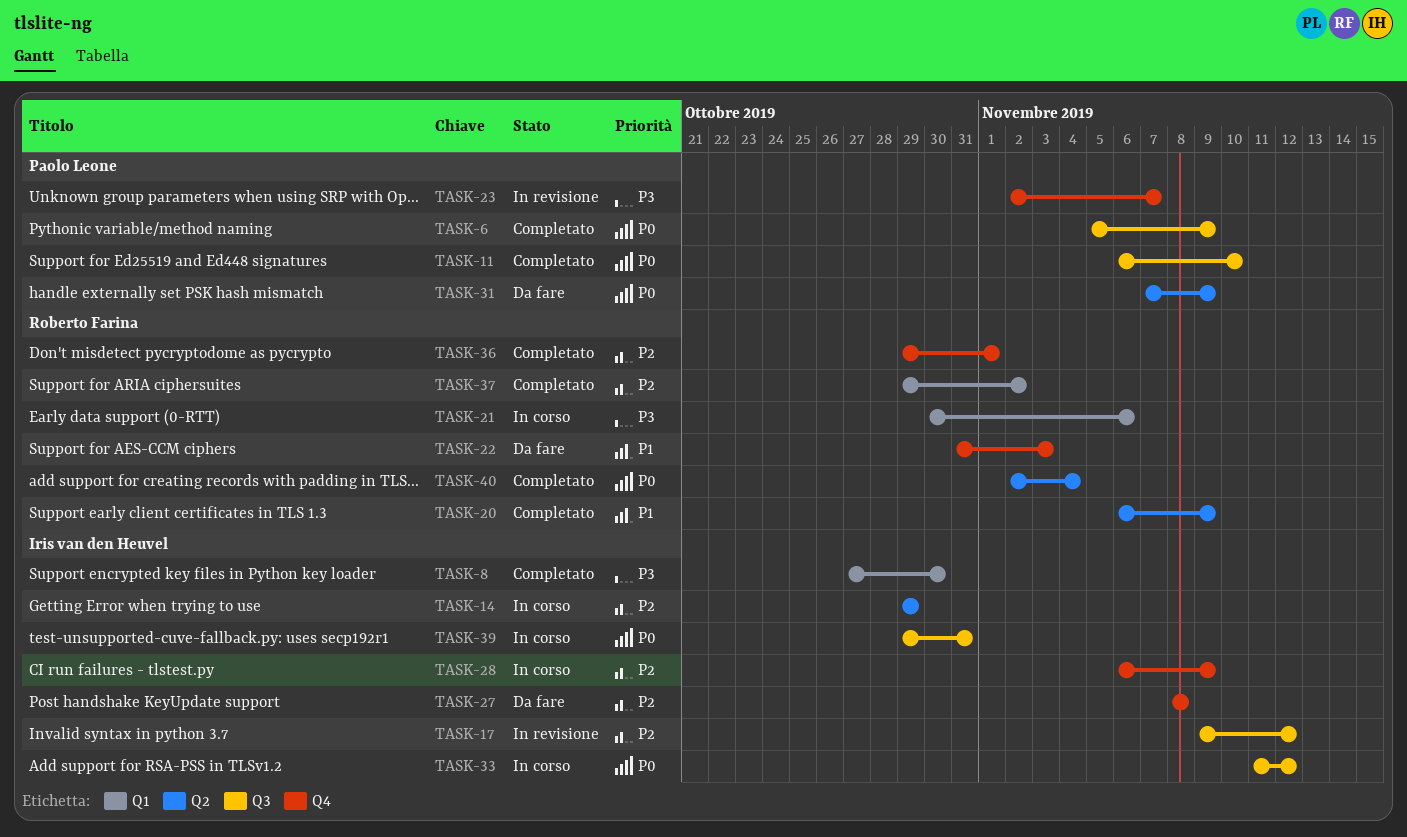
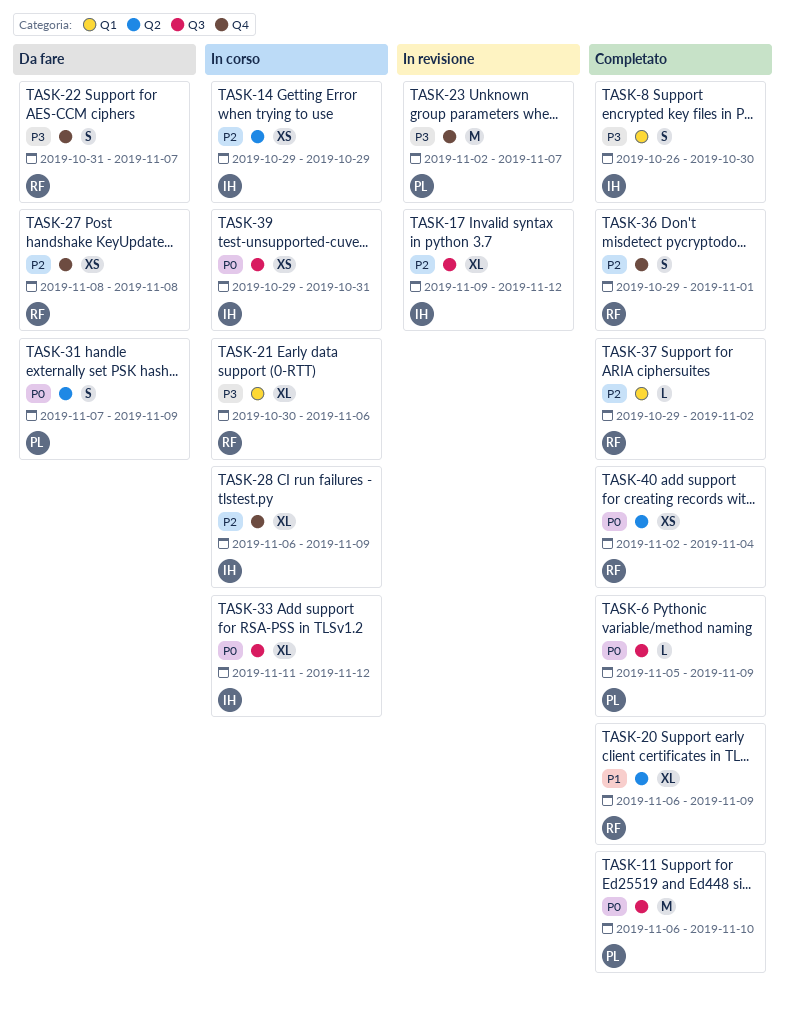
TASK-8, start: Oct 27 -> Oct 26
TASK-22, priority: P1 -> P3
TASK-22, due: Nov 3 -> Nov 7
TASK-27, owner: Iris van den Heuvel -> Roberto Farina

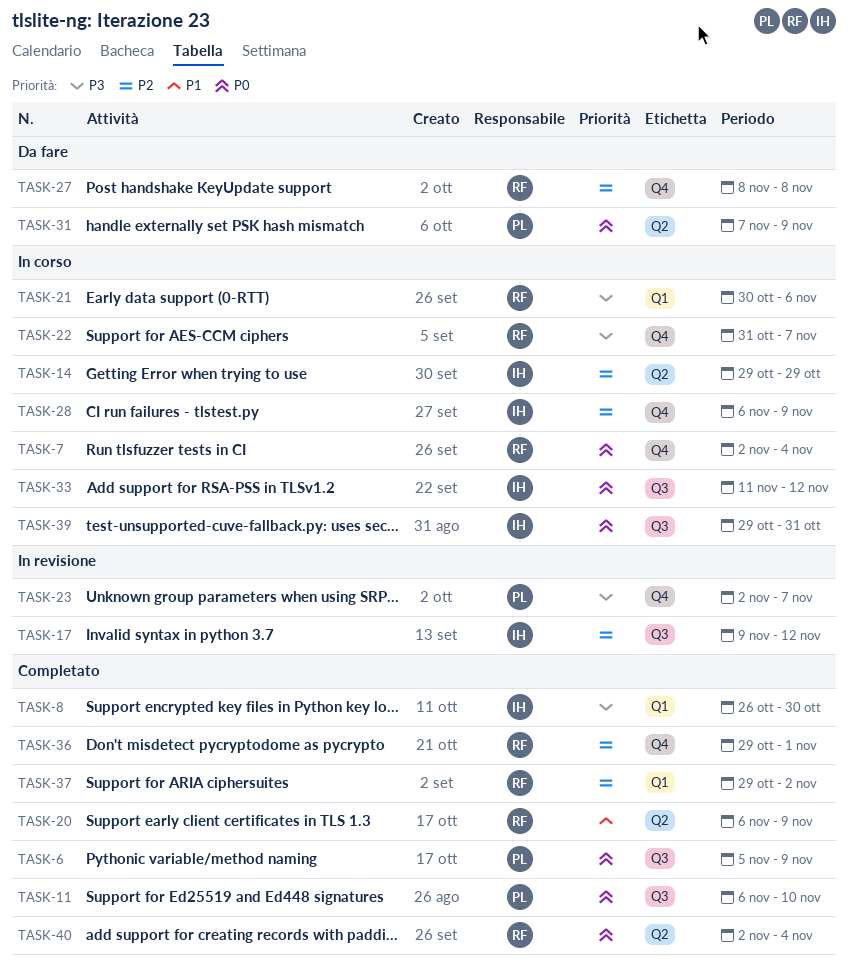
TASK-7: none -> present
TASK-22, status: Da fare -> In corso

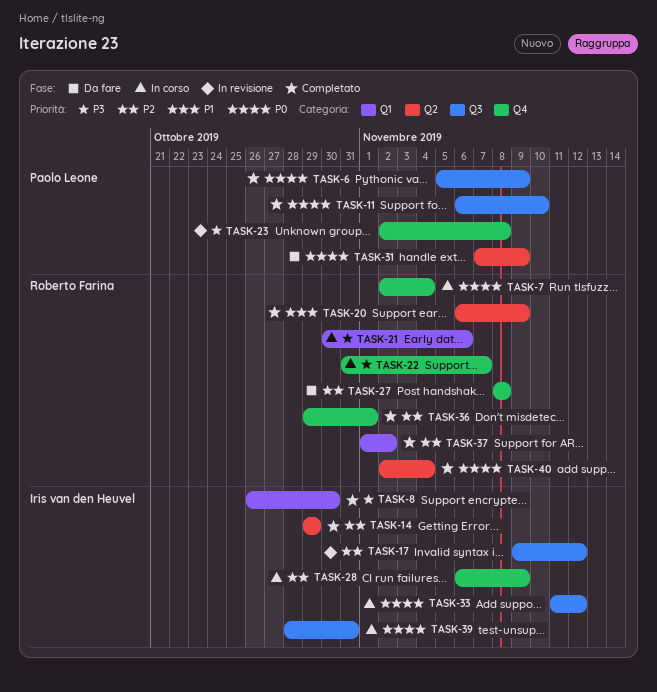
TASK-14, status: In corso -> Completato
TASK-23, due: Nov 7 -> Nov 8
TASK-37, start: Oct 29 -> Nov 1
TASK-39, start: Oct 29 -> Oct 28

